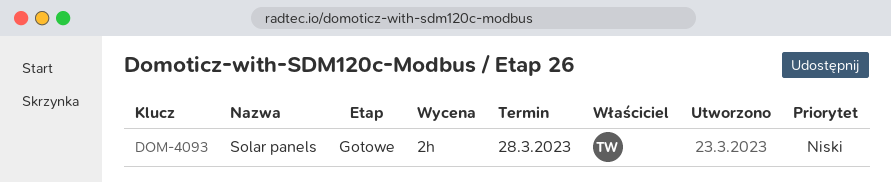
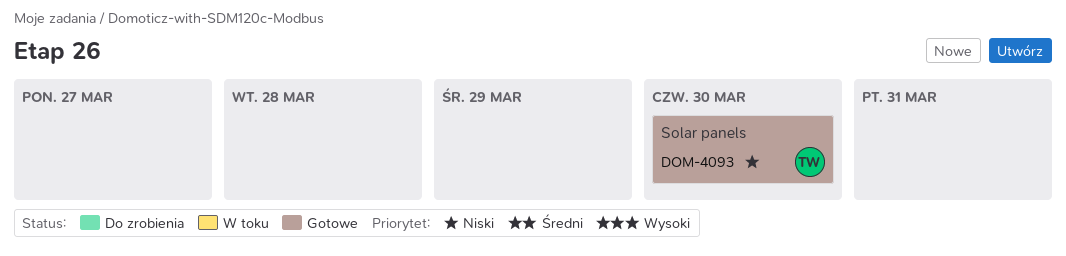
DOM-4093, due: Mar 28 -> Mar 30

